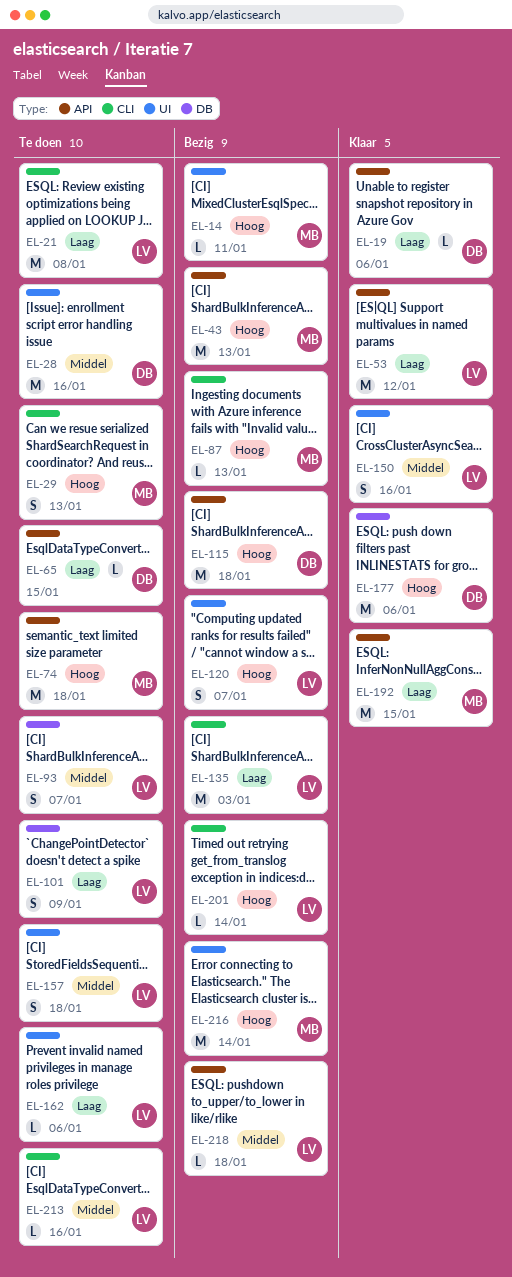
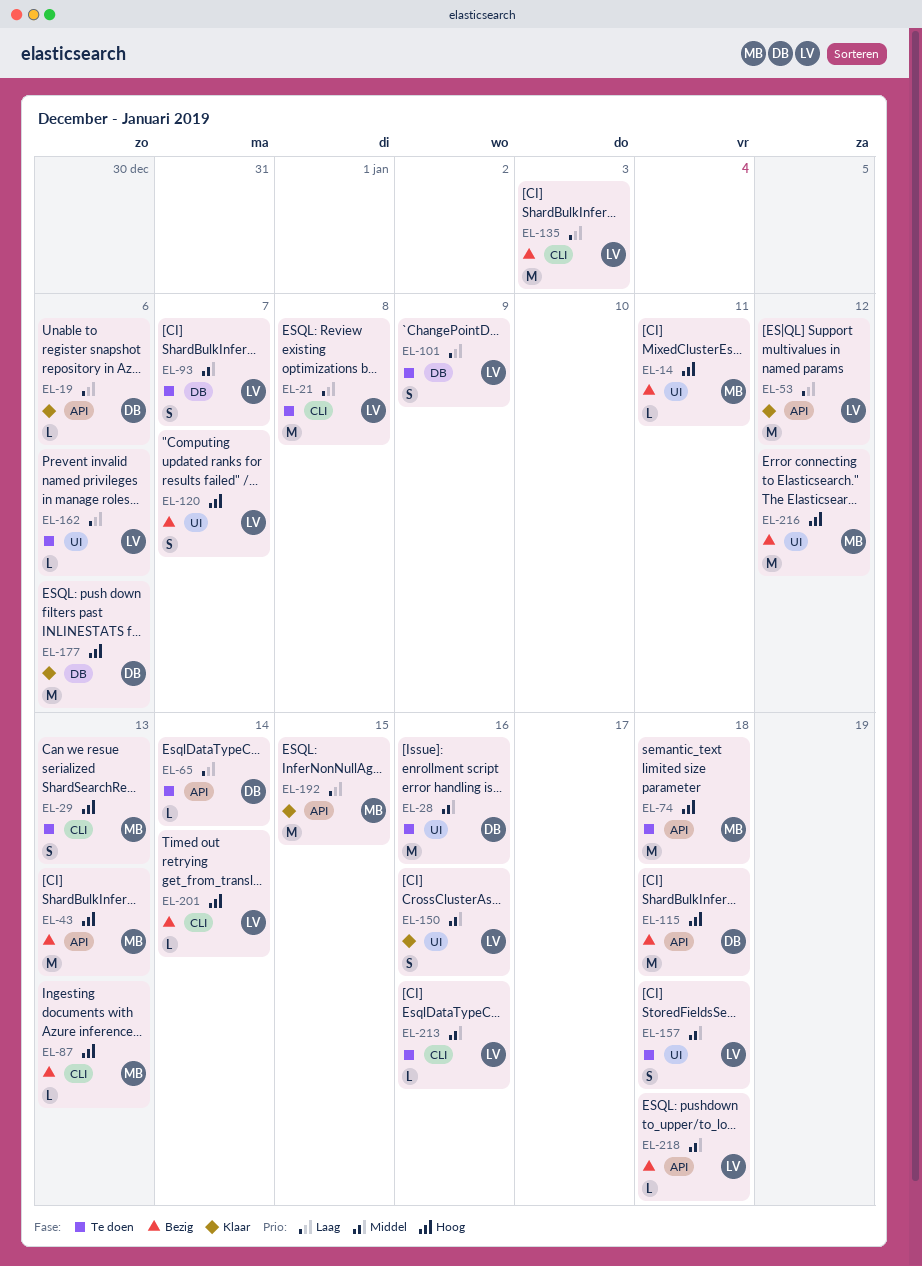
EL-65, due: Jan 15 -> Jan 14
EL-216, due: Jan 14 -> Jan 12

